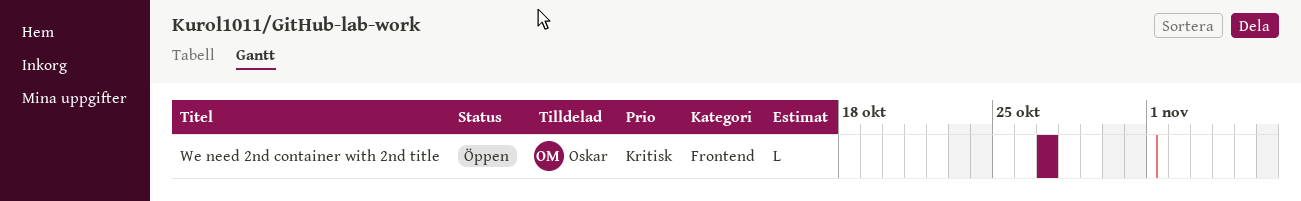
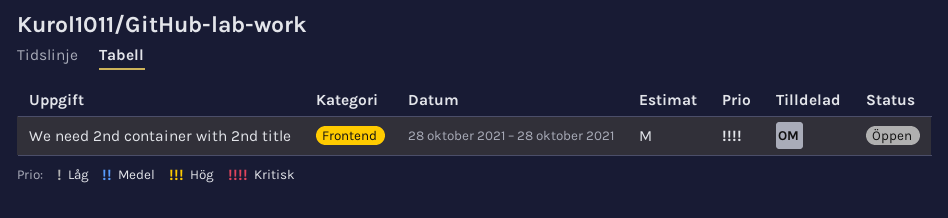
We need 2nd container with 2nd title, estimate: L -> M
We need 2nd container with 2nd title, start: Oct 27 -> Oct 28
We need 2nd container with 2nd title, due: Oct 27 -> Oct 28

